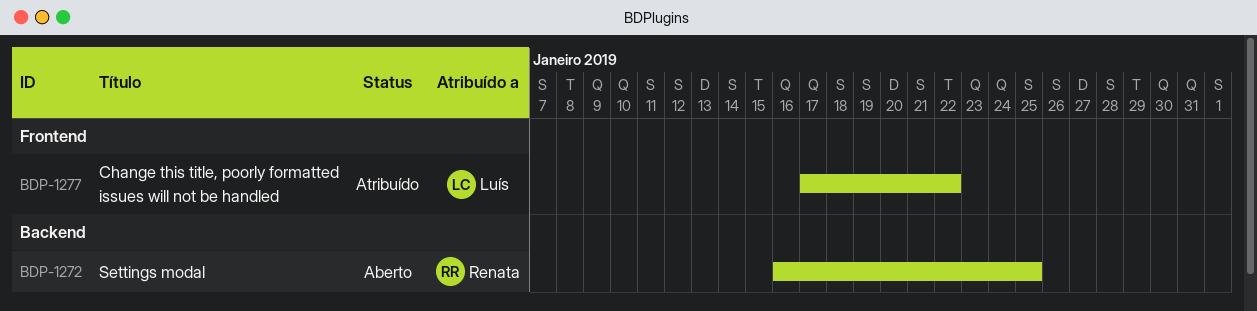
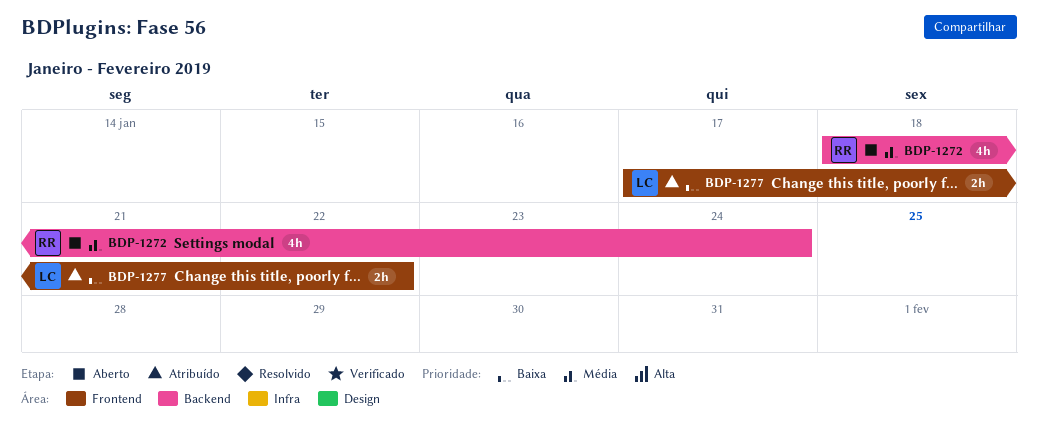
BDP-1272, start: Jan 16 -> Jan 18
BDP-1272, due: Jan 25 -> Jan 24

